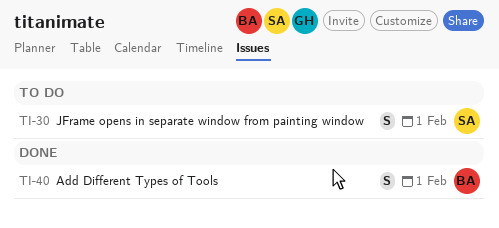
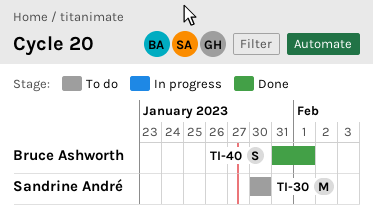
TI-30, estimate: S -> M
TI-30, due: Feb 1 -> Jan 30

